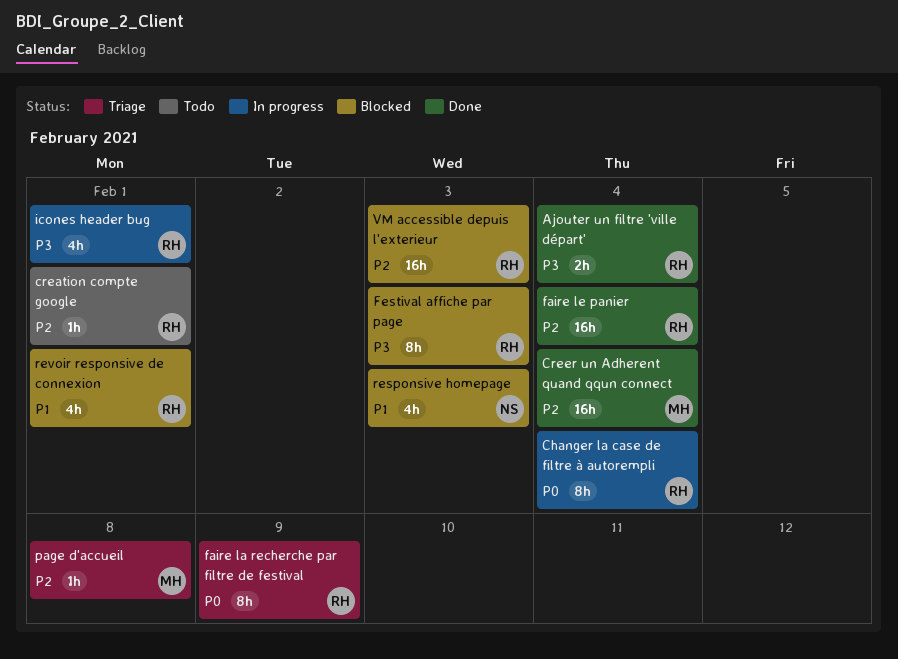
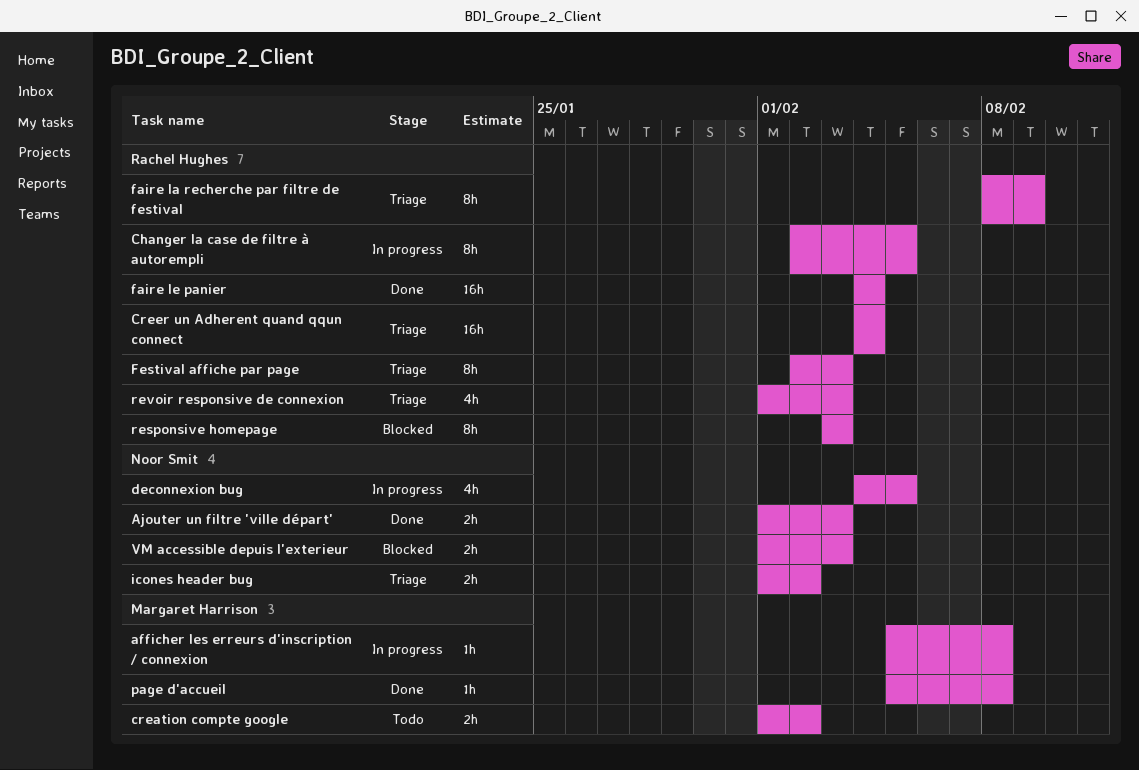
afficher les erreurs d'inscription / connexion: none -> present
Ajouter un filtre 'ville départ', owner: Rachel Hughes -> Noor Smit
Ajouter un filtre 'ville départ', due: Feb 4 -> Feb 3
Changer la case de filtre à autorempli, due: Feb 4 -> Feb 5
creation compte google, owner: Rachel Hughes -> Margaret Harrison
creation compte google, estimate: 1h -> 2h
creation compte google, due: Feb 1 -> Feb 2
Creer un Adherent quand qqun connect, status: Done -> Triage
Creer un Adherent quand qqun connect, owner: Margaret Harrison -> Rachel Hughes
deconnexion bug: none -> present
Festival affiche par page, status: Blocked -> Triage
icones header bug, status: In progress -> Triage
icones header bug, owner: Rachel Hughes -> Noor Smit
icones header bug, estimate: 4h -> 2h
icones header bug, due: Feb 1 -> Feb 2
page d'accueil, status: Triage -> Done
responsive homepage, owner: Noor Smit -> Rachel Hughes
responsive homepage, estimate: 4h -> 8h
revoir responsive de connexion, status: Blocked -> Triage
revoir responsive de connexion, due: Feb 1 -> Feb 3
VM accessible depuis l'exterieur, owner: Rachel Hughes -> Noor Smit
VM accessible depuis l'exterieur, estimate: 16h -> 2h

